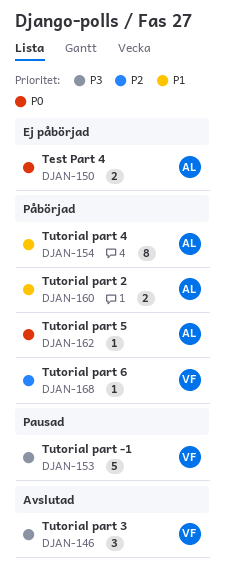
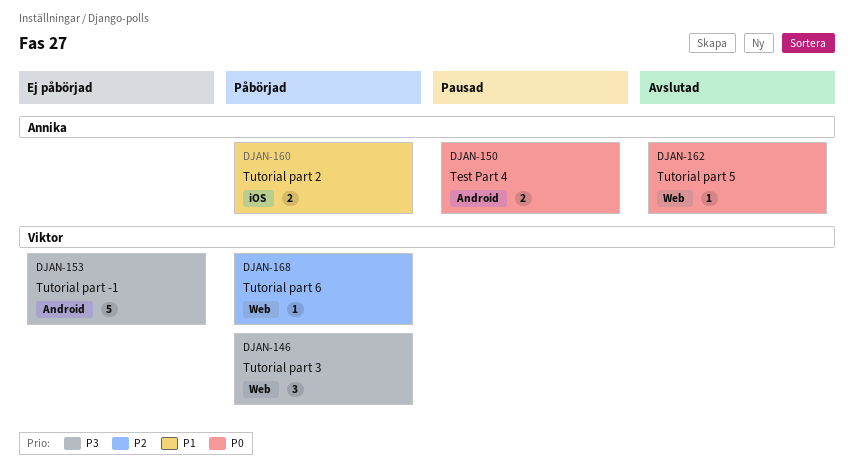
DJAN-146, status: Avslutad -> Påbörjad
DJAN-150, status: Ej påbörjad -> Pausad
DJAN-153, status: Pausad -> Ej påbörjad
DJAN-154: present -> none
DJAN-162, status: Påbörjad -> Avslutad

